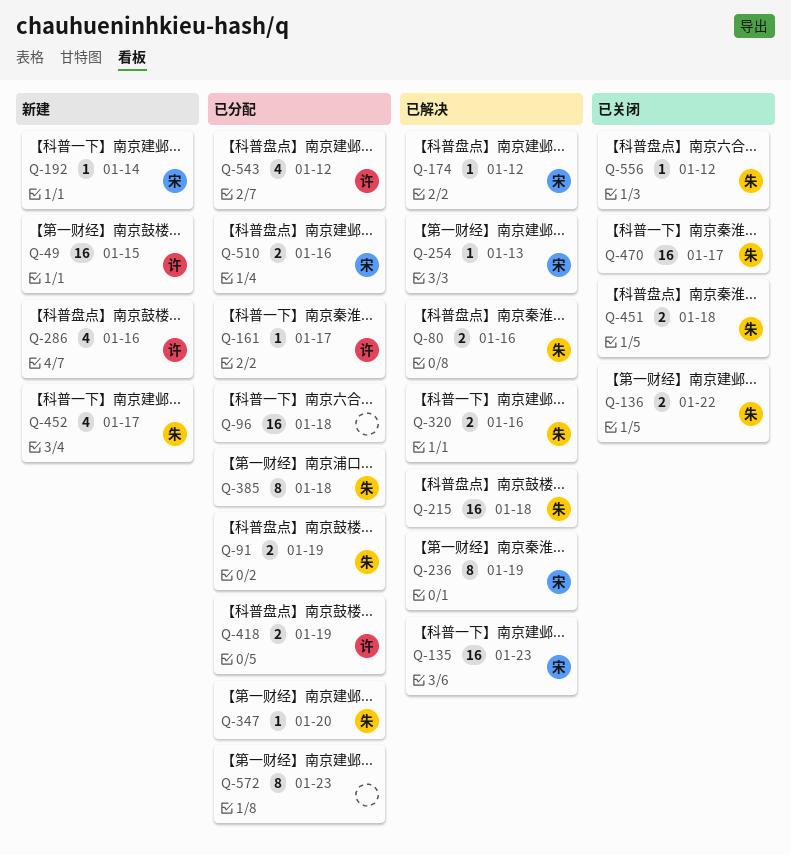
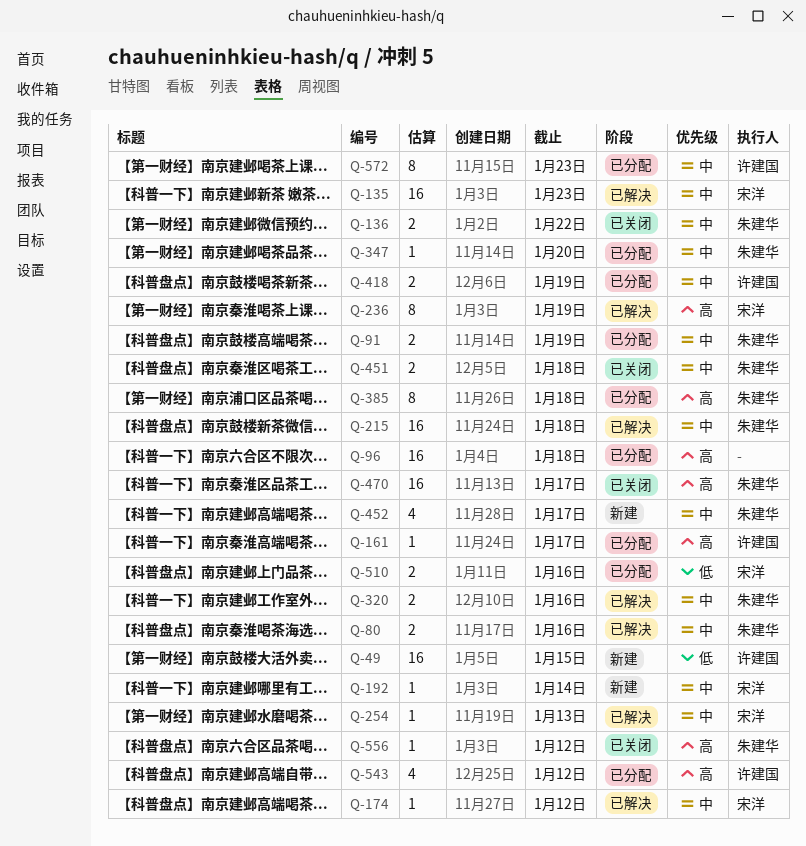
Q-286: present -> none
Q-572, owner: none -> 许建国

